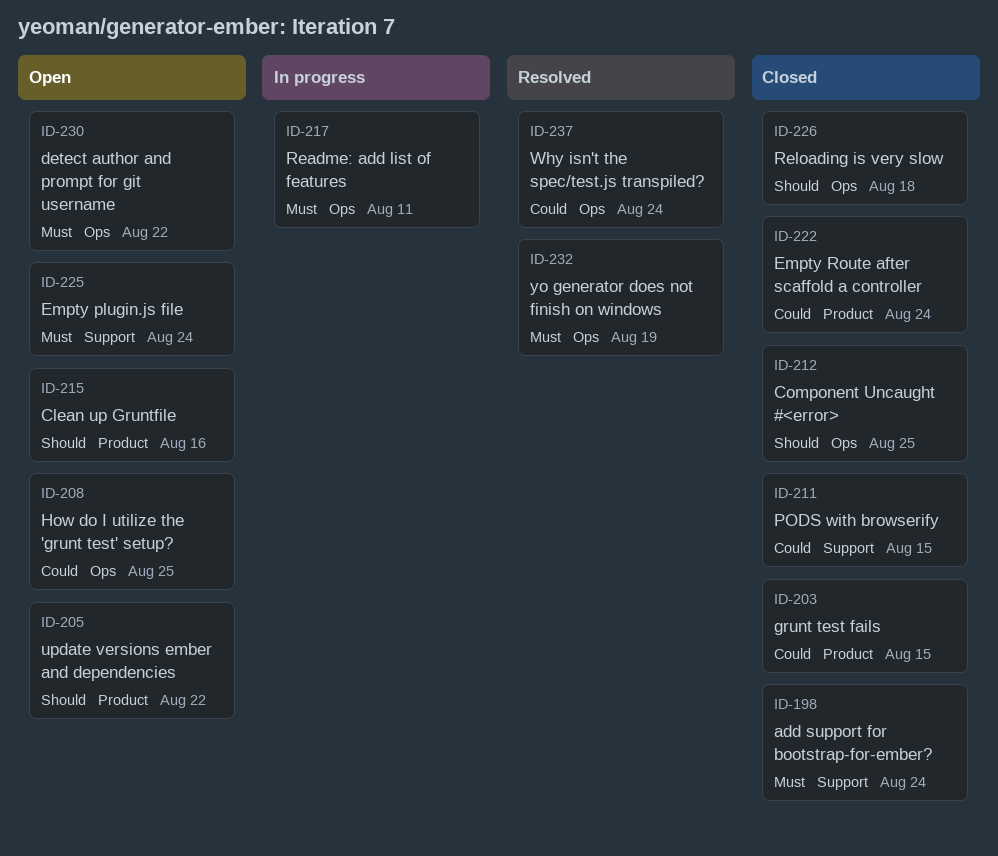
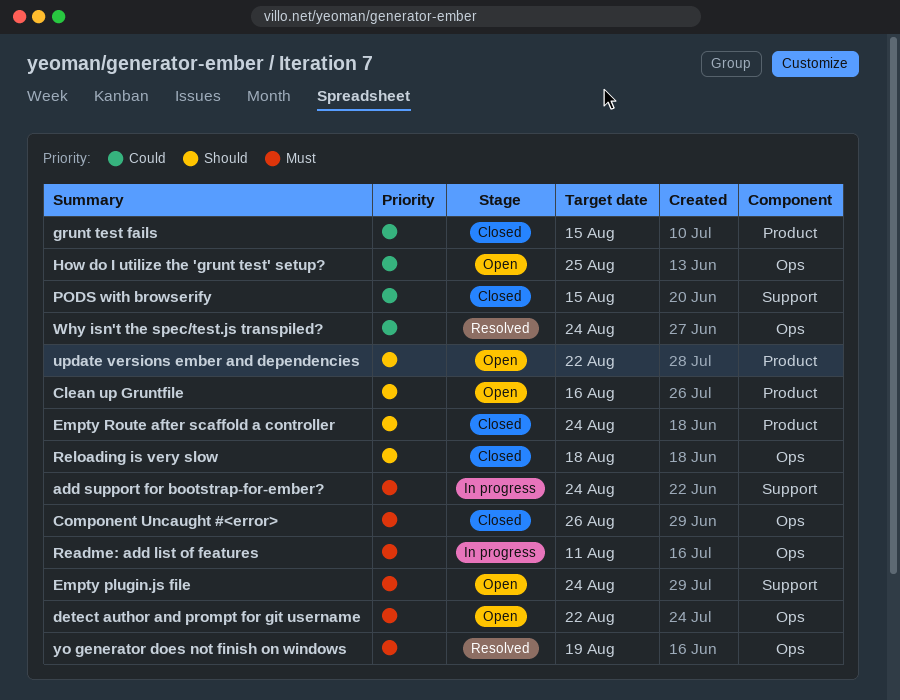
add support for bootstrap-for-ember?, status: Closed -> In progress
Component Uncaught #<error>, priority: Should -> Must
Component Uncaught #<error>, due: Aug 25 -> Aug 26
Empty Route after scaffold a controller, priority: Could -> Should

